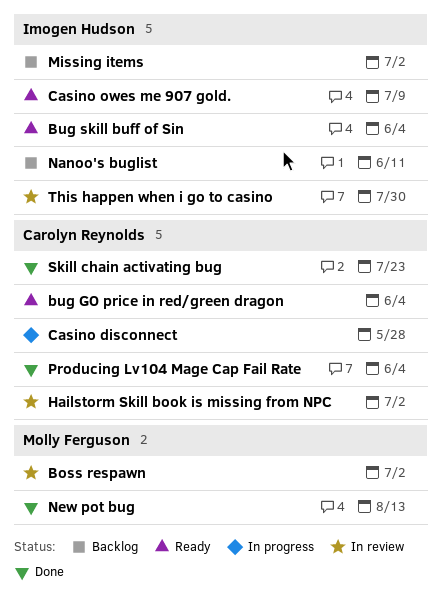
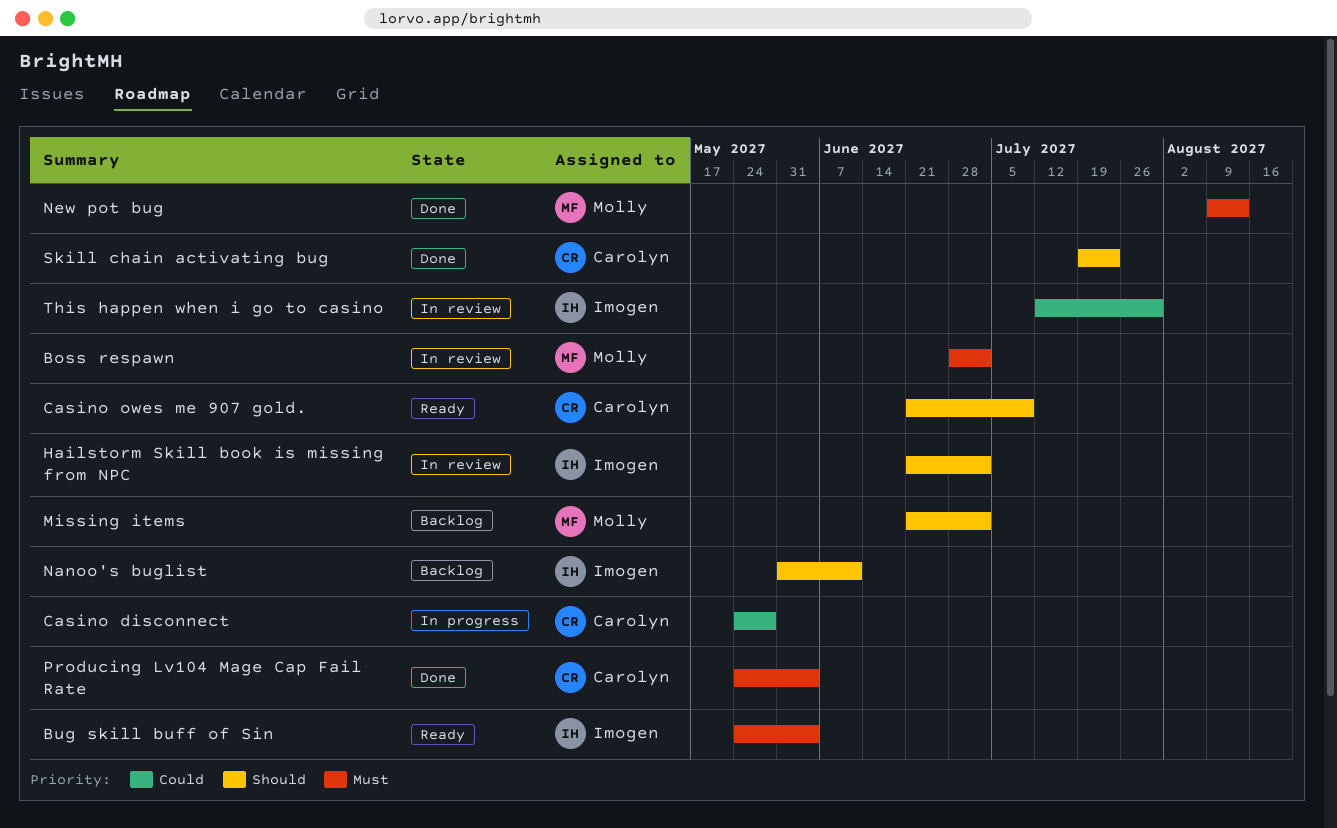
bug GO price in red/green dragon: present -> none
Casino owes me 907 gold., owner: Imogen Hudson -> Carolyn Reynolds
Hailstorm Skill book is missing from NPC, owner: Carolyn Reynolds -> Imogen Hudson
Missing items, owner: Imogen Hudson -> Molly Ferguson

